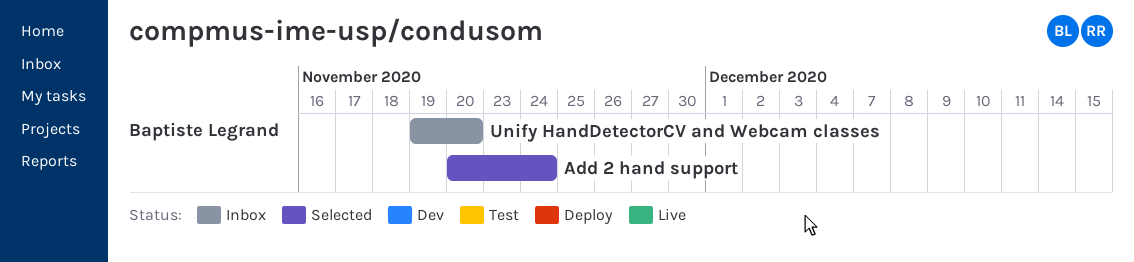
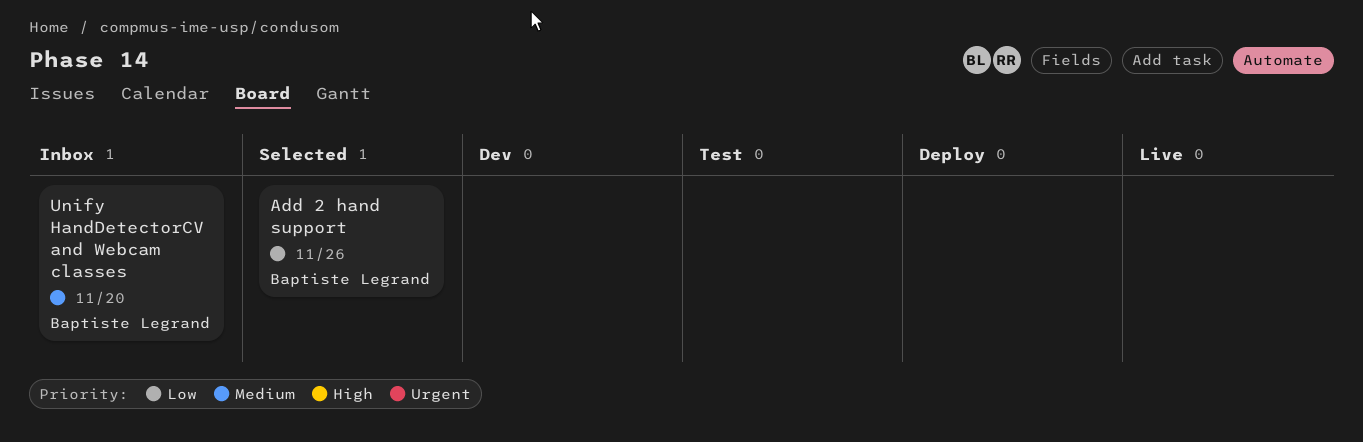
Add 2 hand support, due: Nov 24 -> Nov 26

